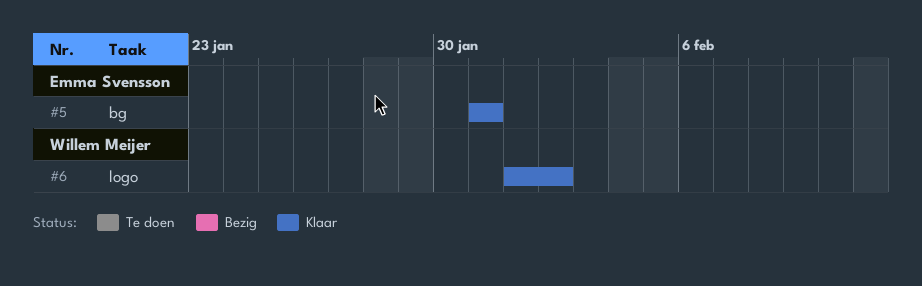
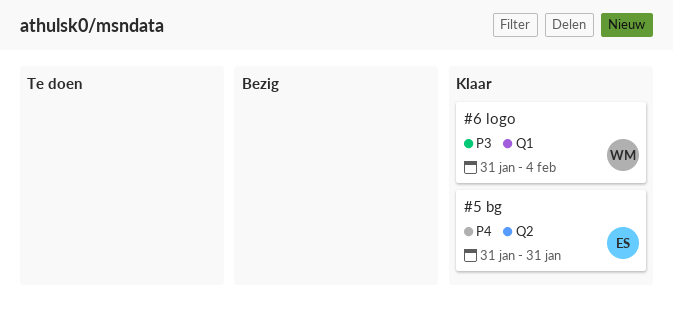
#6, start: Feb 1 -> Jan 31
#6, due: Feb 2 -> Feb 4

